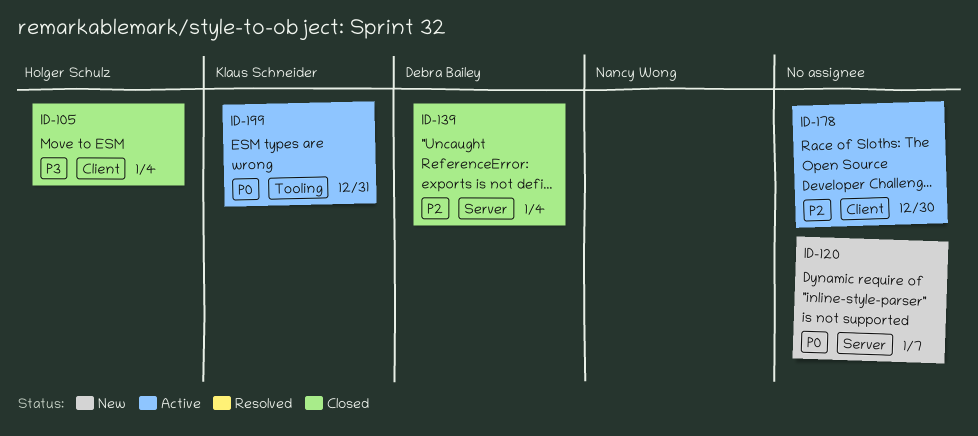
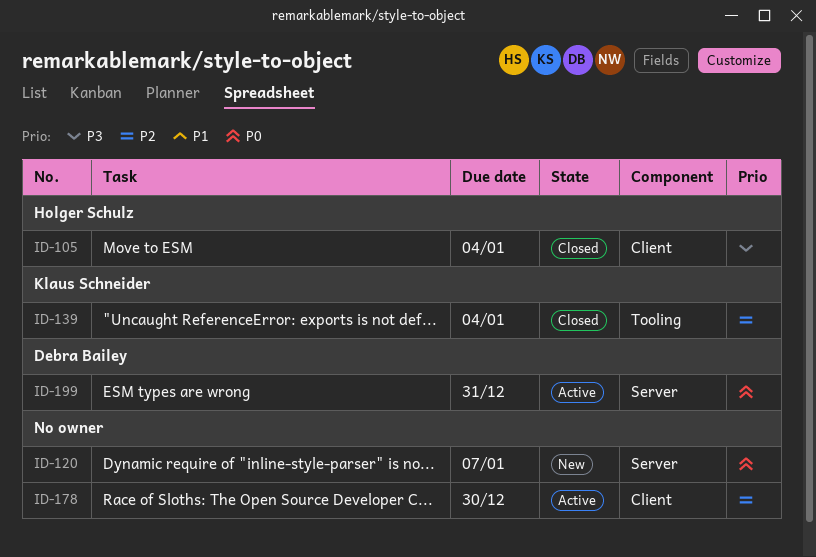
ID-139, owner: Debra Bailey -> Klaus Schneider
ID-139, label: Server -> Tooling
ID-199, owner: Klaus Schneider -> Debra Bailey
ID-199, label: Tooling -> Server

